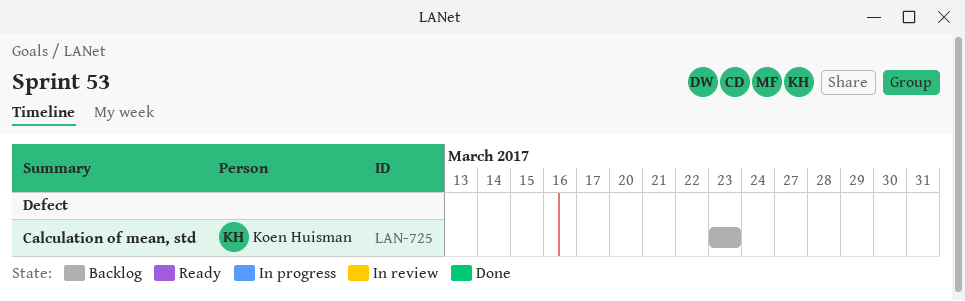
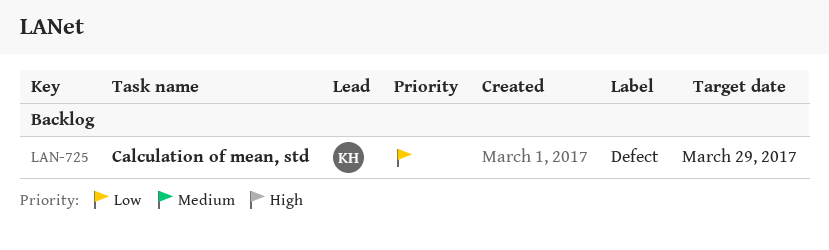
LAN-725, due: Mar 23 -> Mar 29

